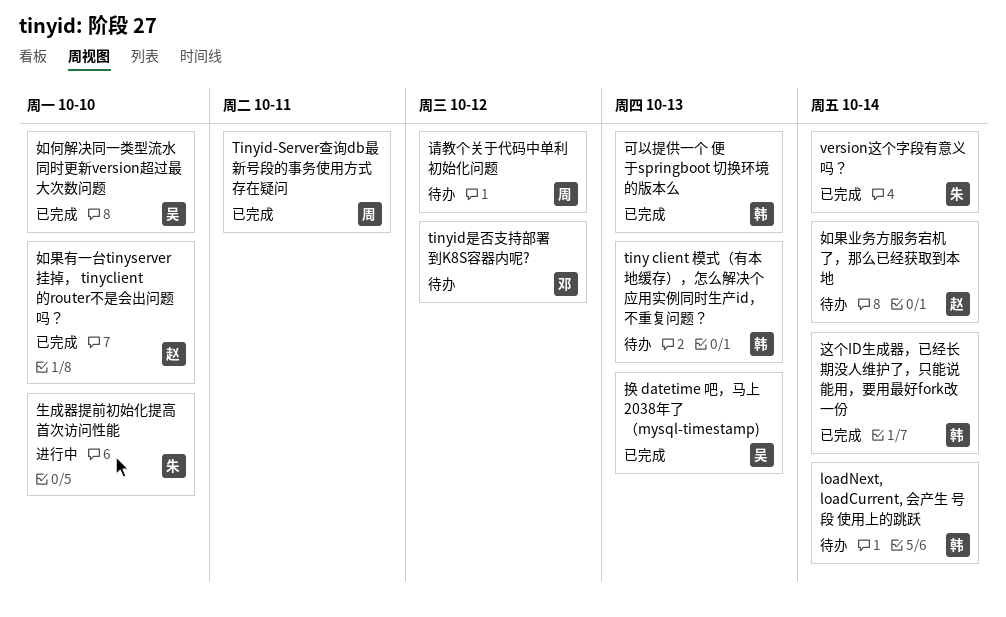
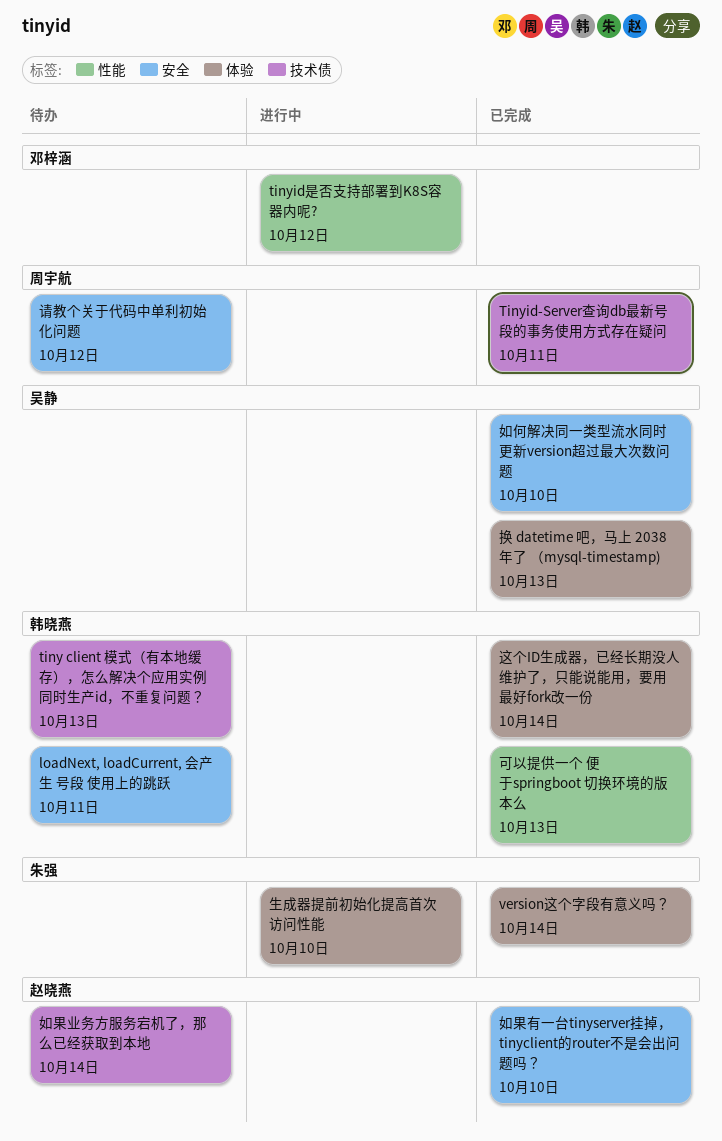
loadNext, loadCurrent, 会产生 号段 使用上的跳跃, due: Oct 14 -> Oct 11
tinyid是否支持部署到K8S容器内呢?, status: 待办 -> 进行中

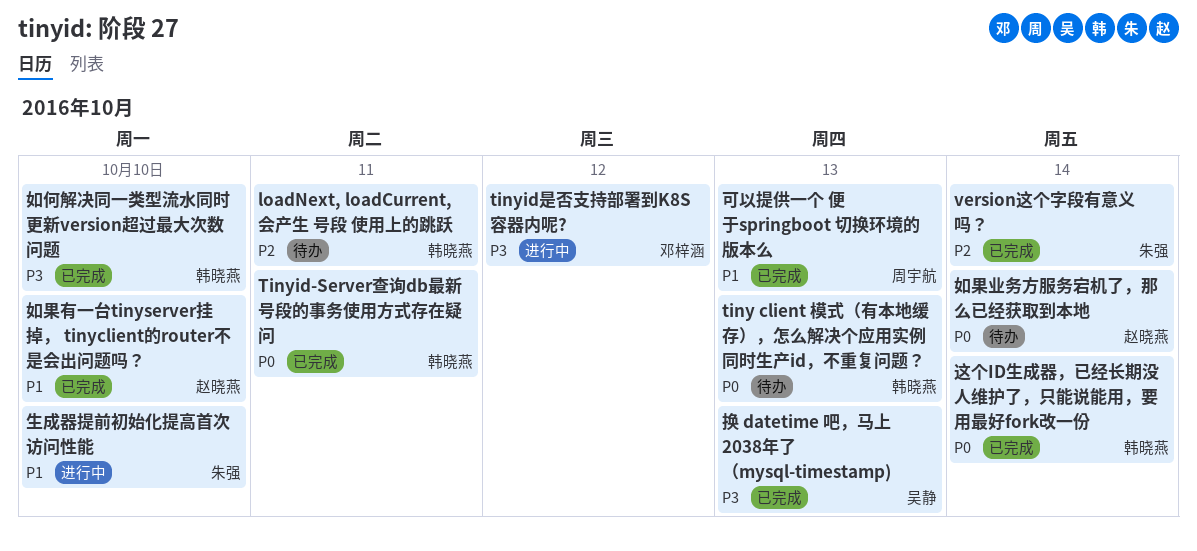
Tinyid-Server查询db最新号段的事务使用方式存在疑问, owner: 周宇航 -> 韩晓燕
可以提供一个 便于springboot 切换环境的版本么, owner: 韩晓燕 -> 周宇航
如何解决同一类型流水同时更新version超过最大次数问题, owner: 吴静 -> 韩晓燕
请教个关于代码中单利初始化问题: present -> none

